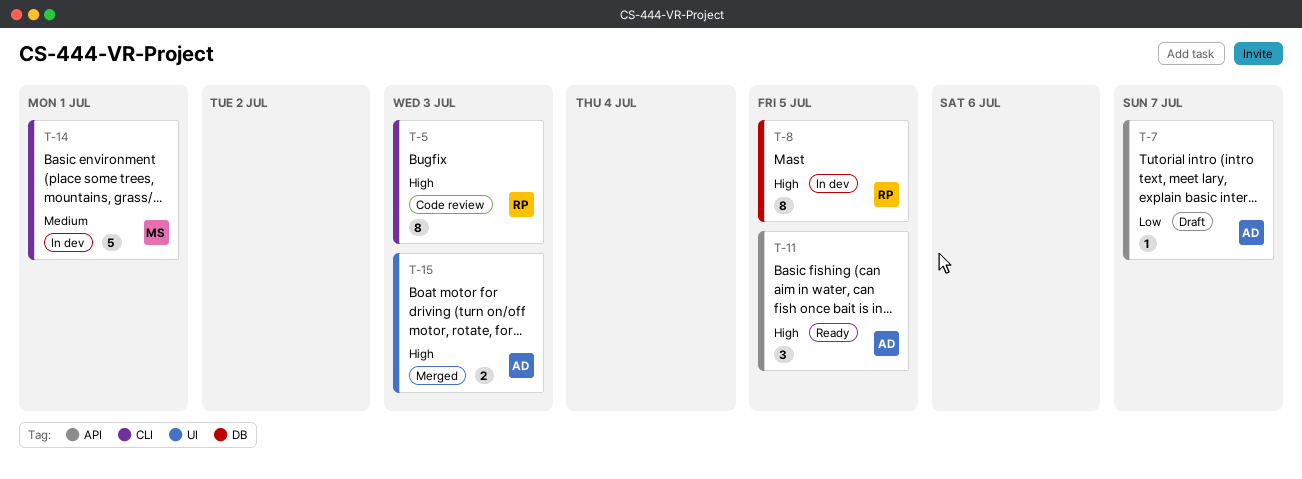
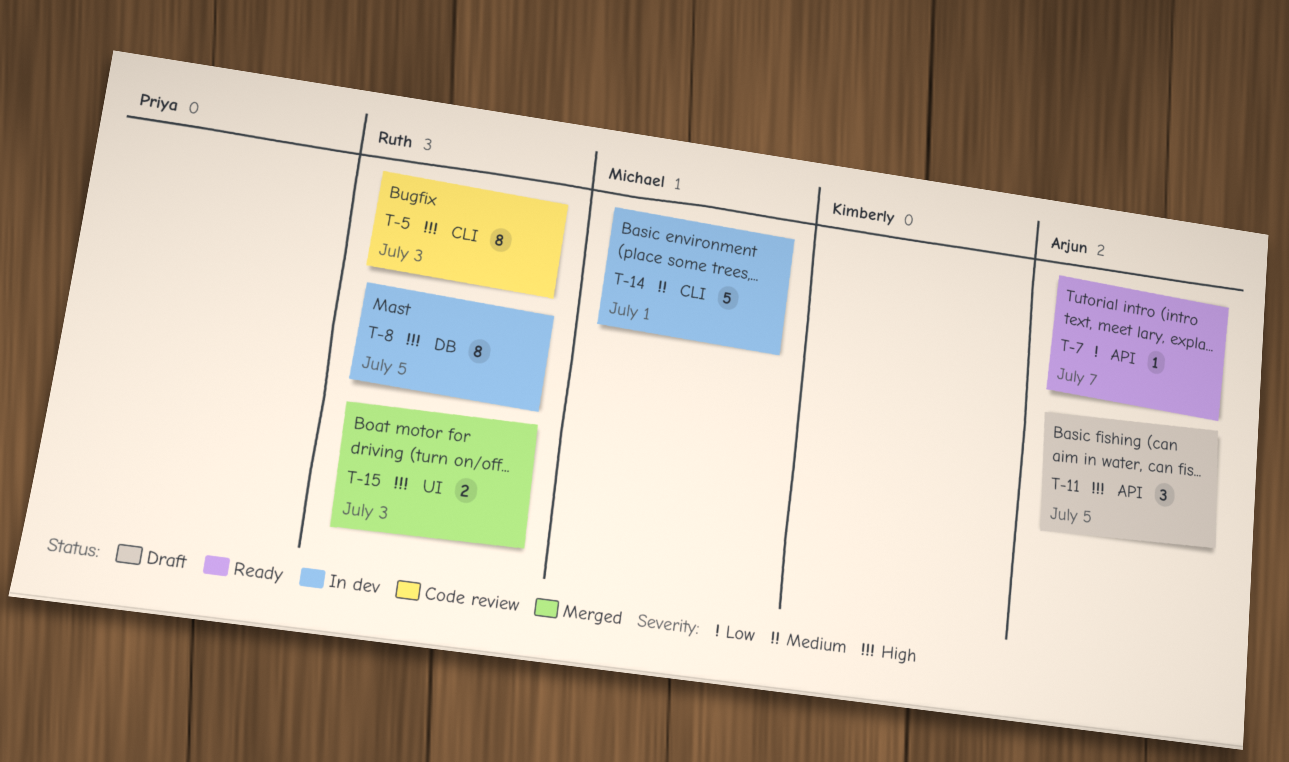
T-7, status: Draft -> Ready
T-11, status: Ready -> Draft
T-15, owner: Arjun -> Ruth

